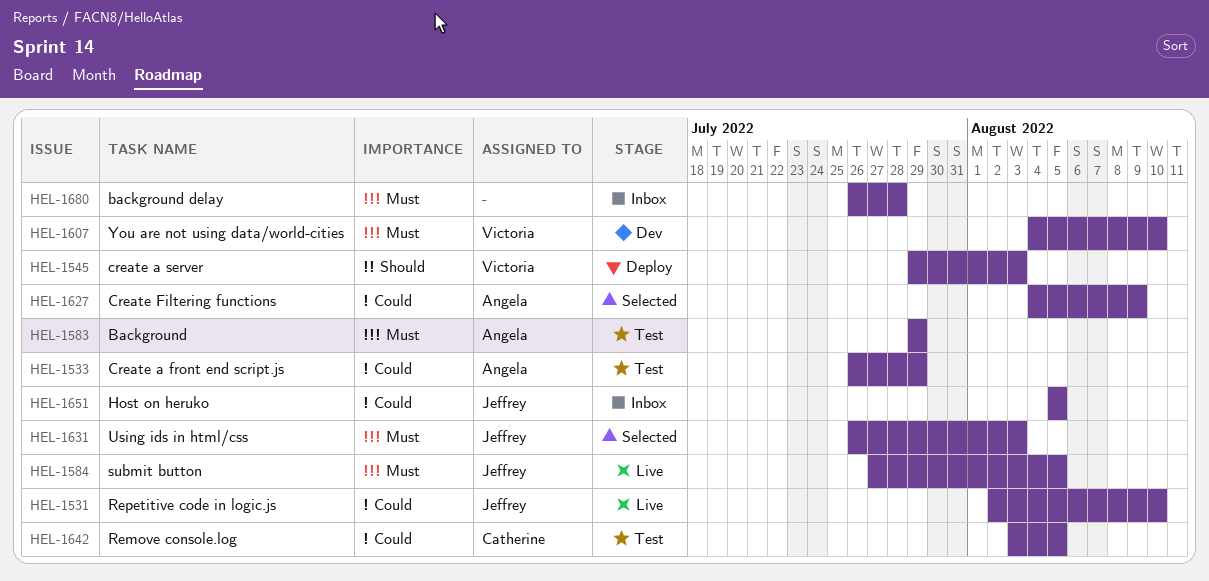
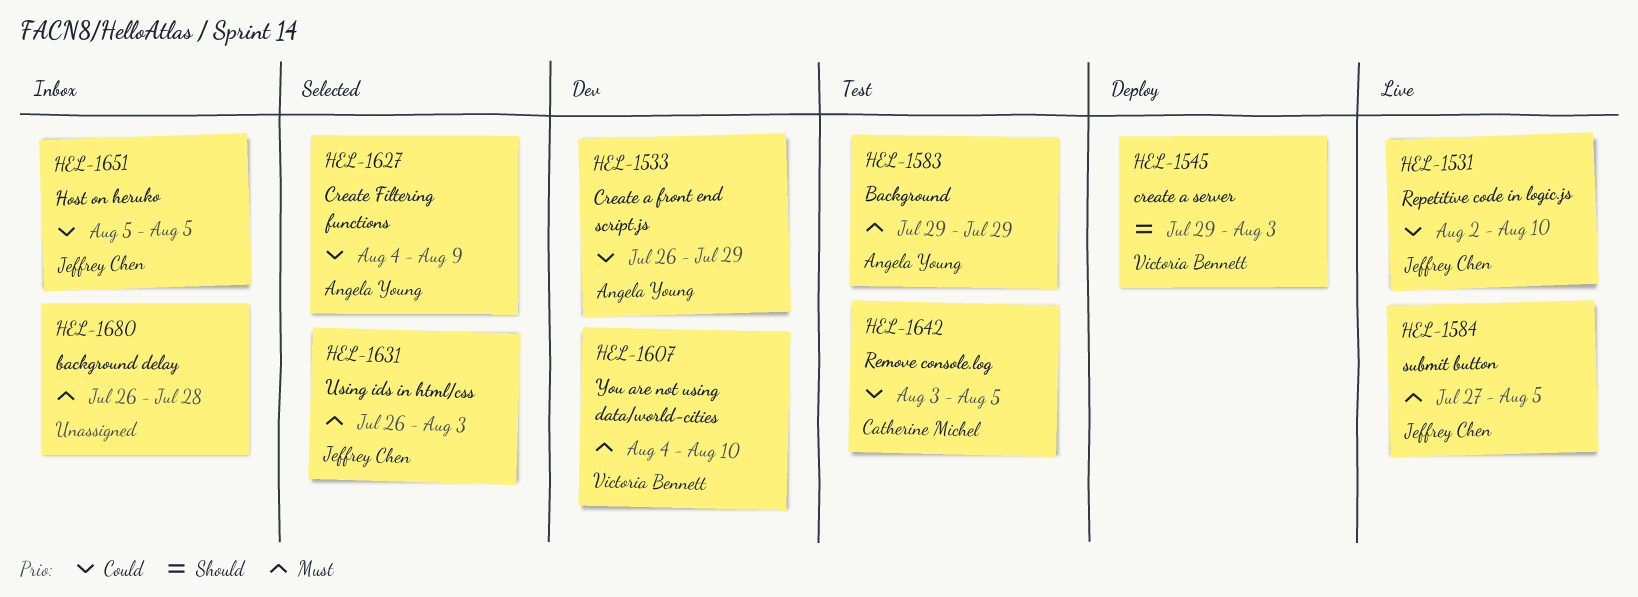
HEL-1533, status: Test -> Dev

